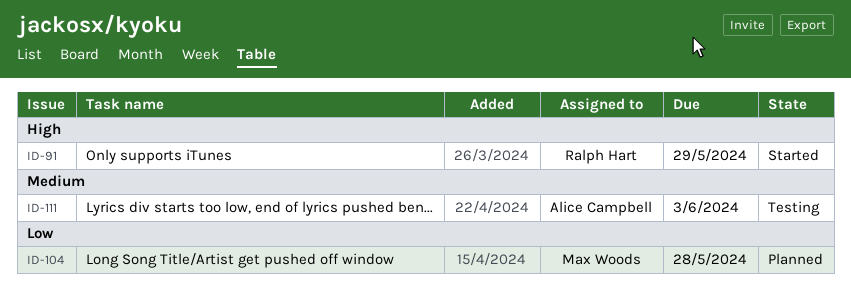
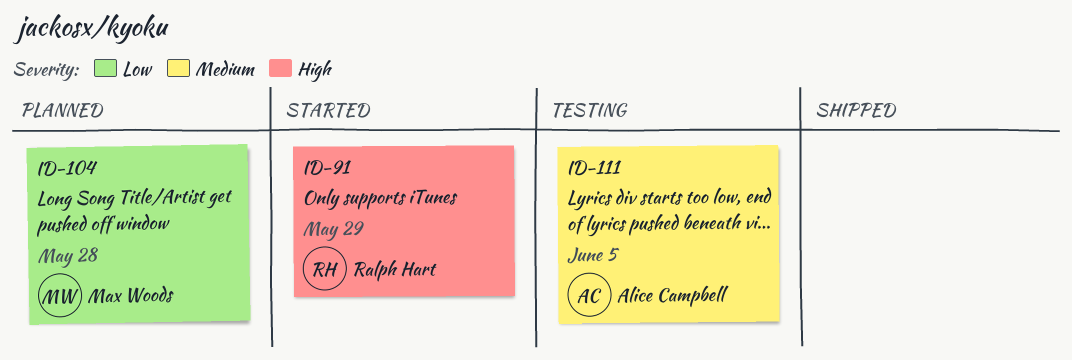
ID-111, due: Jun 3 -> Jun 5

